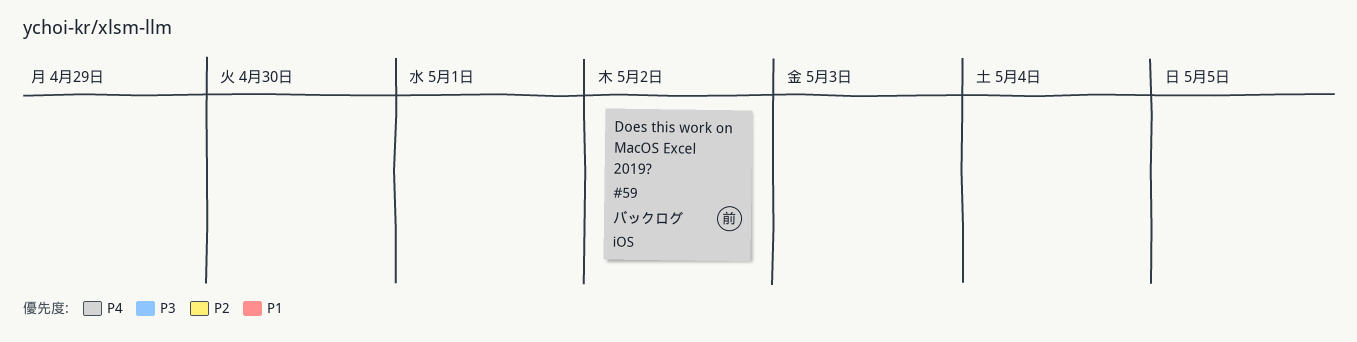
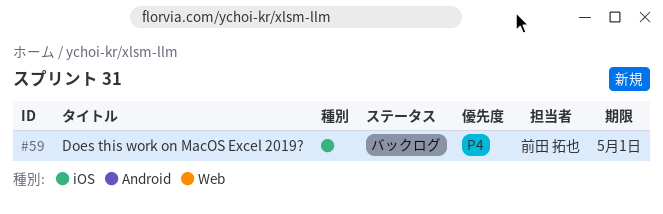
#59, due: May 2 -> May 1

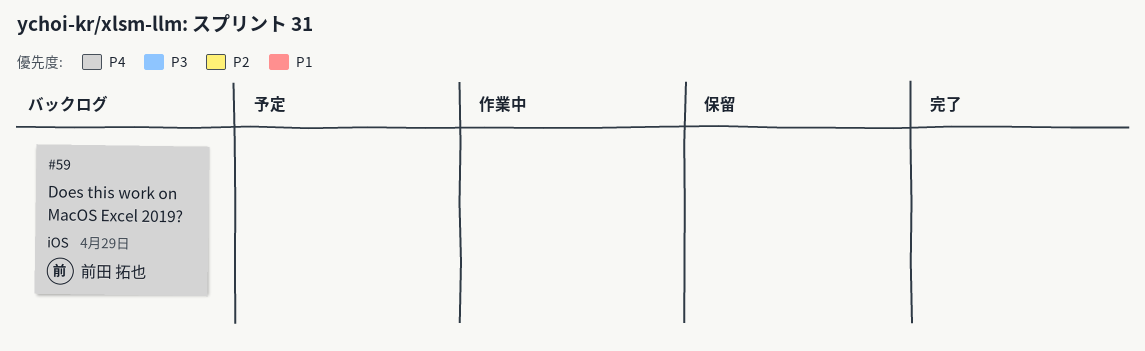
#59, due: May 1 -> Apr 29

